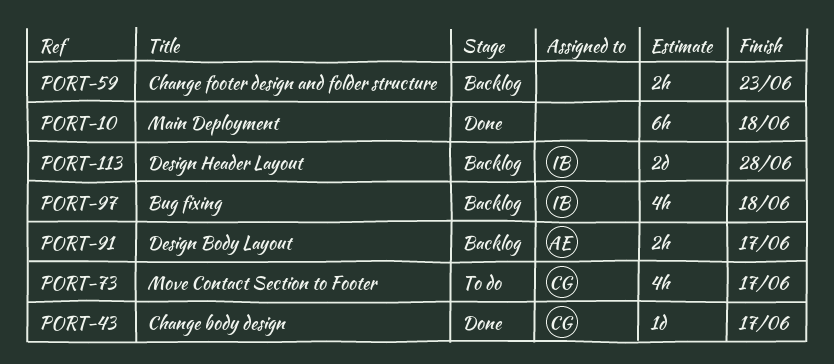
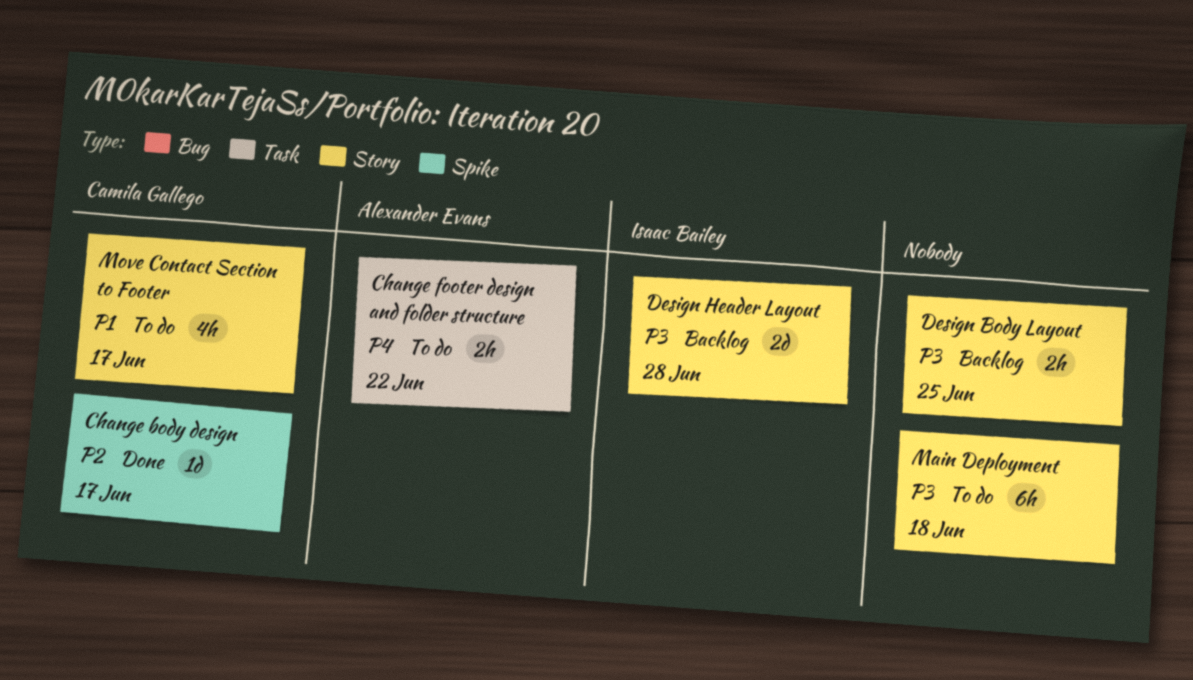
Bug fixing: present -> none
Change footer design and folder structure, status: Backlog -> To do
Change footer design and folder structure, owner: none -> Alexander Evans
Change footer design and folder structure, due: Jun 23 -> Jun 22
Design Body Layout, owner: Alexander Evans -> none
Design Body Layout, due: Jun 17 -> Jun 25
Main Deployment, status: Done -> To do

